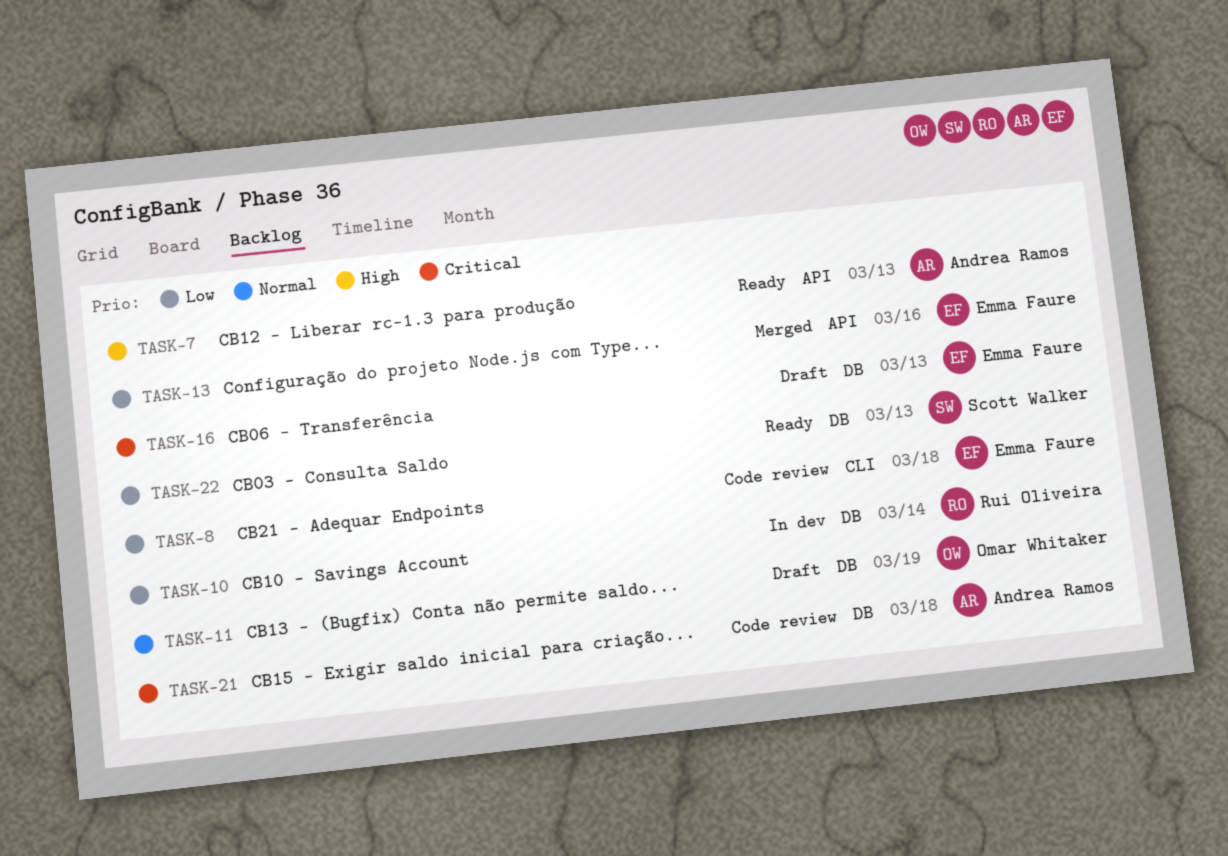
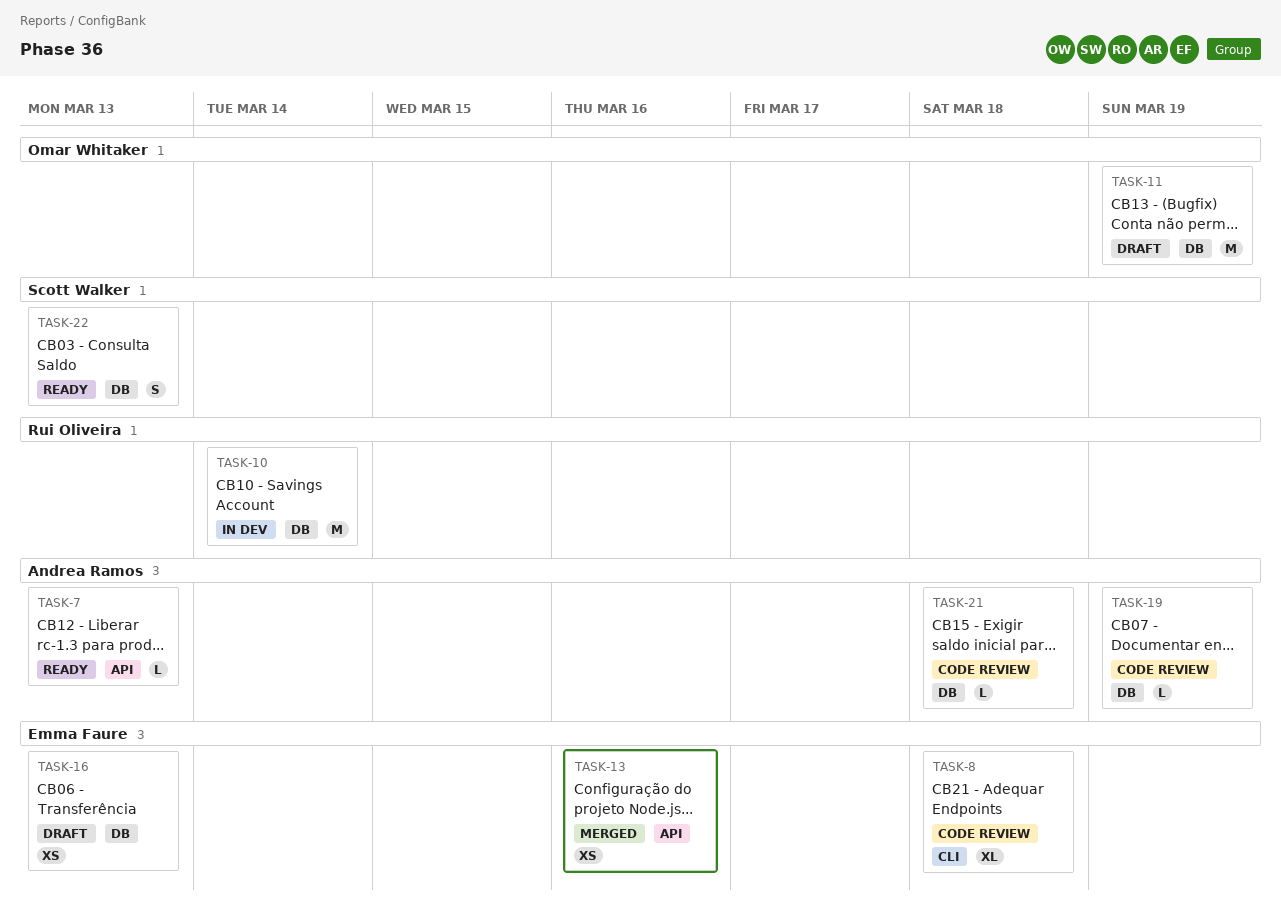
TASK-19: none -> present

